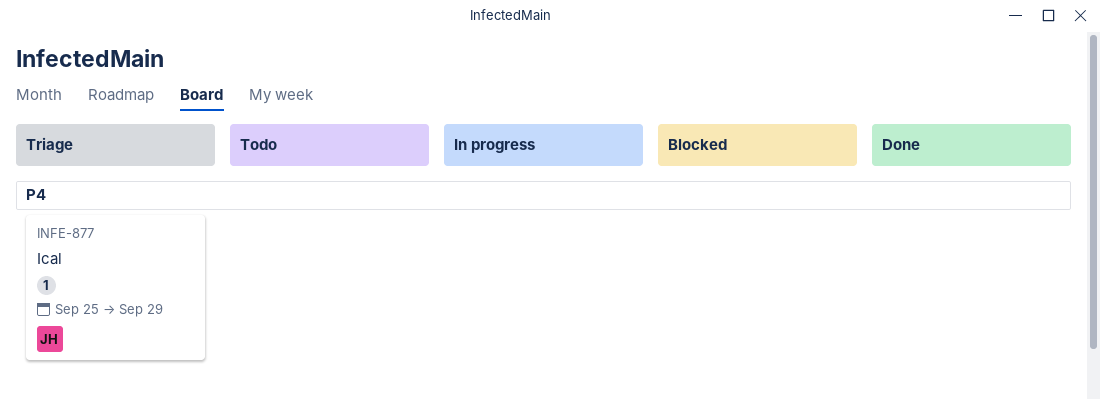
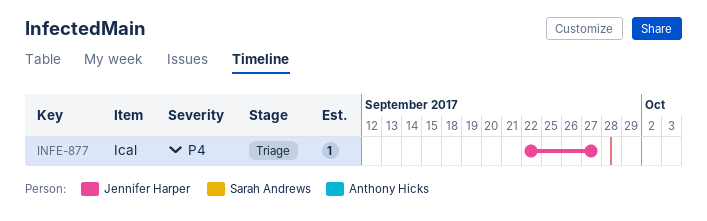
INFE-877, start: Sep 25 -> Sep 22
INFE-877, due: Sep 29 -> Sep 27

